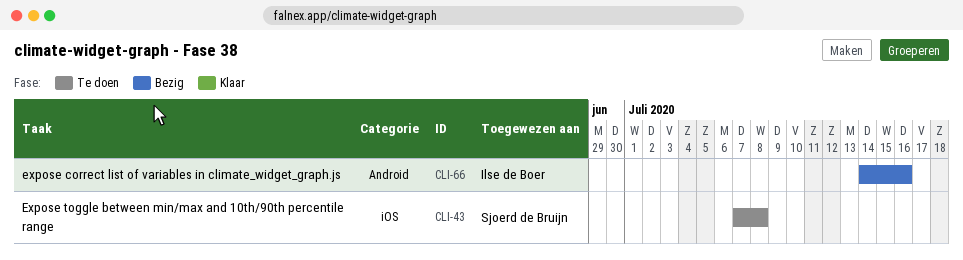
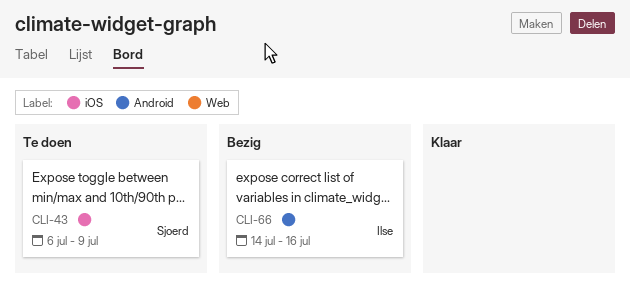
CLI-43, start: Jul 7 -> Jul 6
CLI-43, due: Jul 8 -> Jul 9

